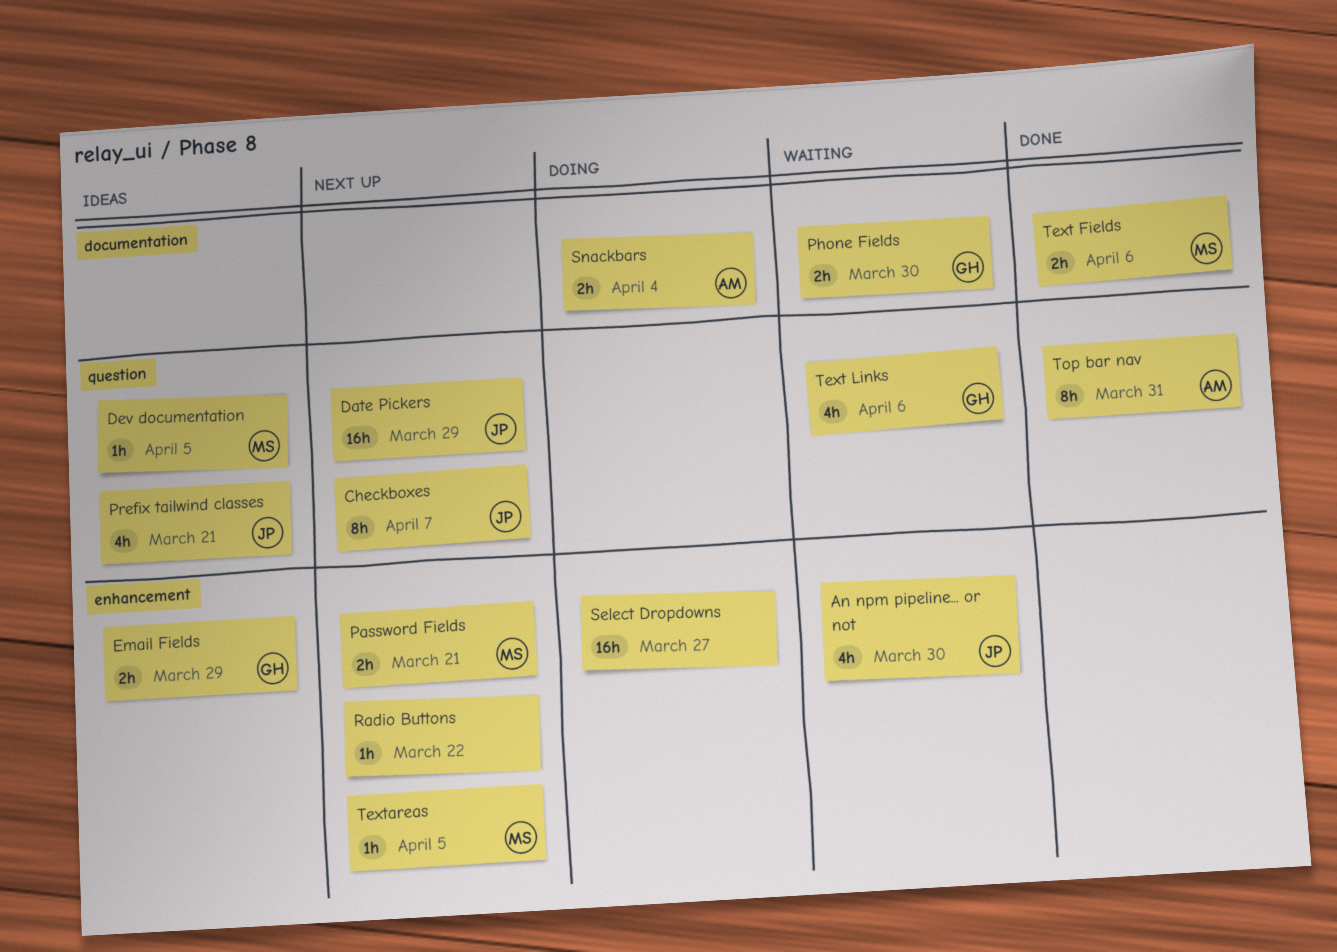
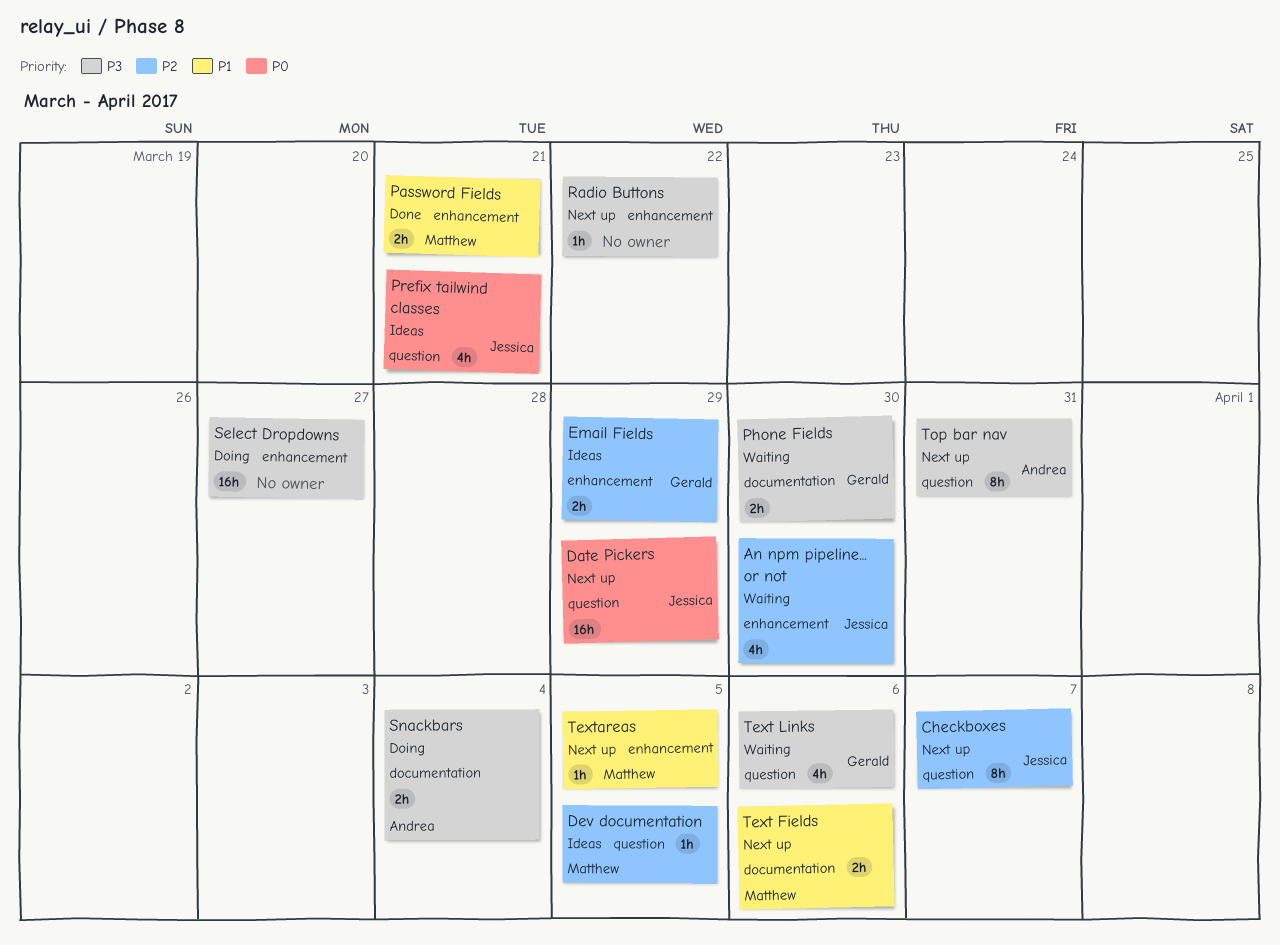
Password Fields, status: Next up -> Done
Text Fields, status: Done -> Next up
Top bar nav, status: Done -> Next up

